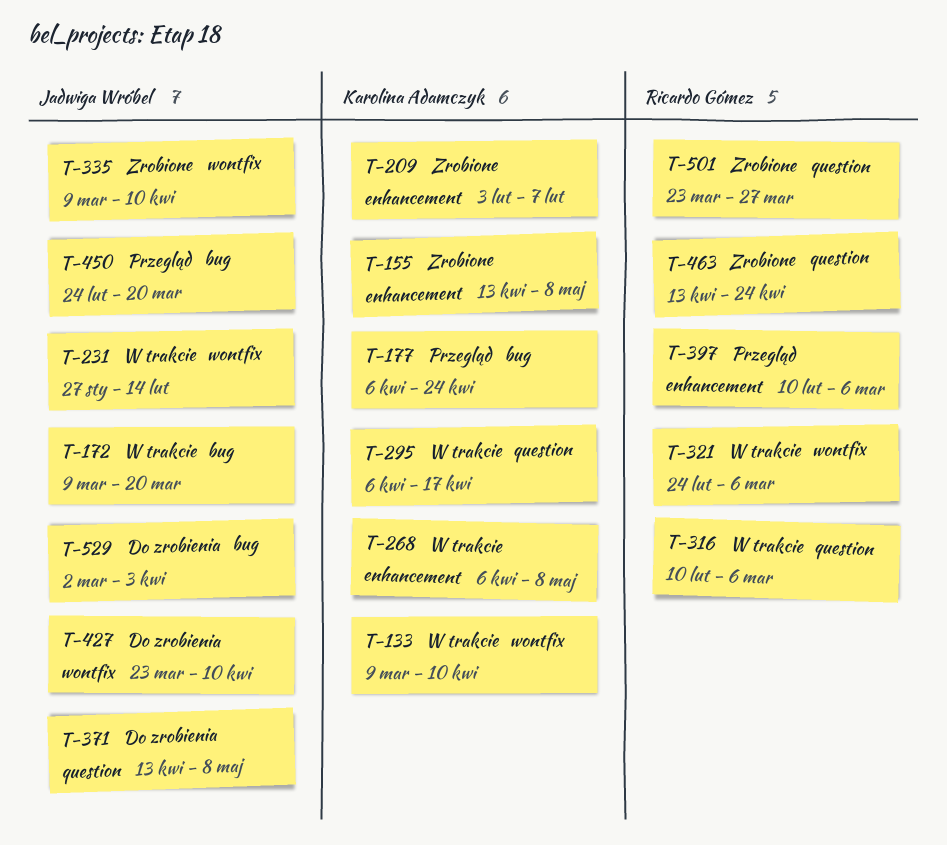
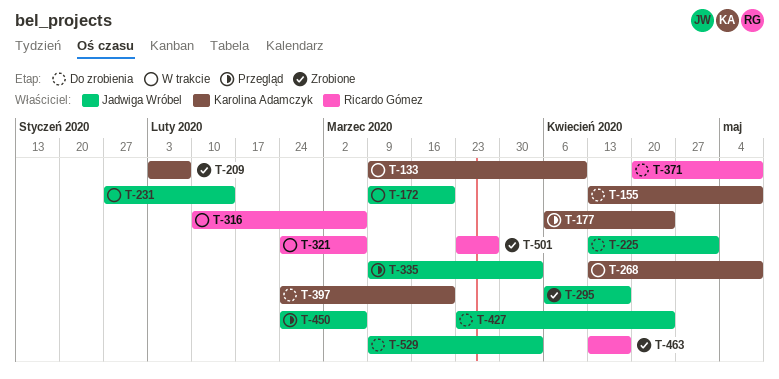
T-155, status: Zrobione -> Do zrobienia
T-225: none -> present
T-268, start: Apr 6 -> Apr 13
T-295, status: W trakcie -> Zrobione
T-295, owner: Karolina Adamczyk -> Jadwiga Wróbel
T-335, status: Zrobione -> Przegląd
T-335, due: Apr 10 -> Apr 3
T-371, owner: Jadwiga Wróbel -> Ricardo Gómez
T-371, start: Apr 13 -> Apr 20
T-397, status: Przegląd -> Do zrobienia
T-397, owner: Ricardo Gómez -> Karolina Adamczyk
T-397, start: Feb 10 -> Feb 24
T-397, due: Mar 6 -> Mar 20
T-427, due: Apr 10 -> Apr 24
T-450, due: Mar 20 -> Mar 6
T-463, due: Apr 24 -> Apr 17
T-529, start: Mar 2 -> Mar 9

